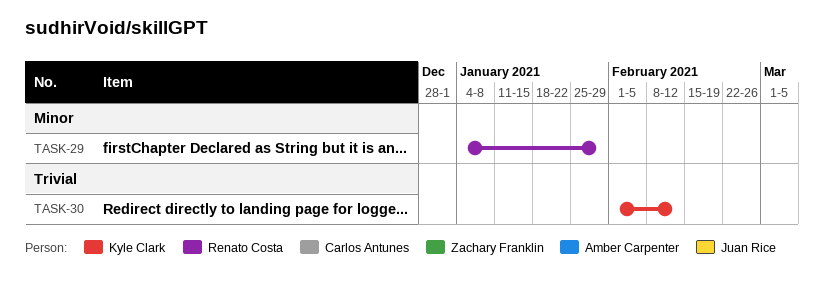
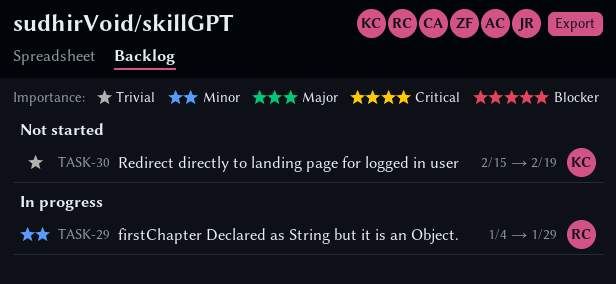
TASK-30, start: Feb 1 -> Feb 15
TASK-30, due: Feb 12 -> Feb 19

